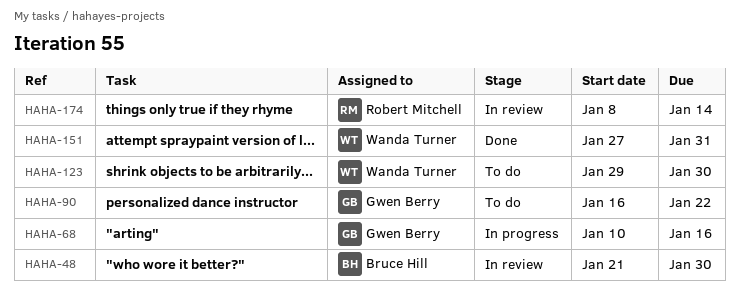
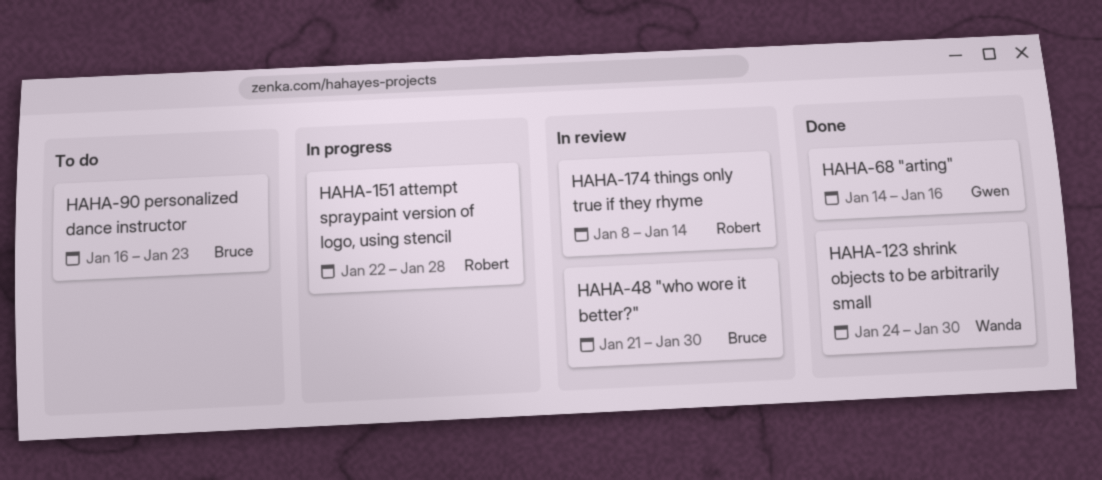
HAHA-68, status: In progress -> Done
HAHA-68, start: Jan 10 -> Jan 14
HAHA-90, owner: Gwen Berry -> Bruce Hill
HAHA-90, due: Jan 22 -> Jan 23
HAHA-123, status: To do -> Done
HAHA-123, start: Jan 29 -> Jan 24
HAHA-151, status: Done -> In progress
HAHA-151, owner: Wanda Turner -> Robert Mitchell
HAHA-151, start: Jan 27 -> Jan 22
HAHA-151, due: Jan 31 -> Jan 28

